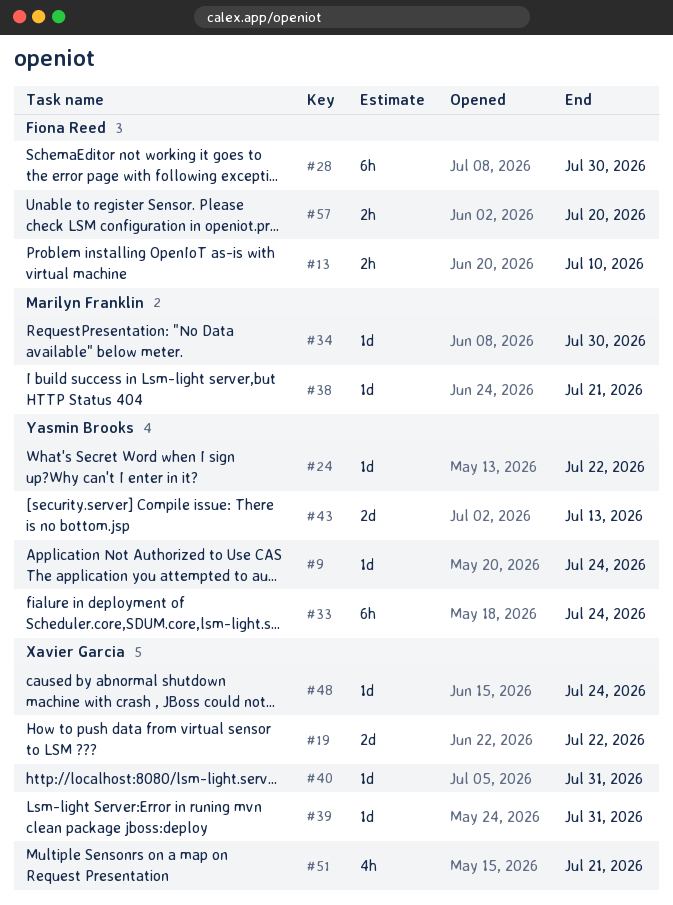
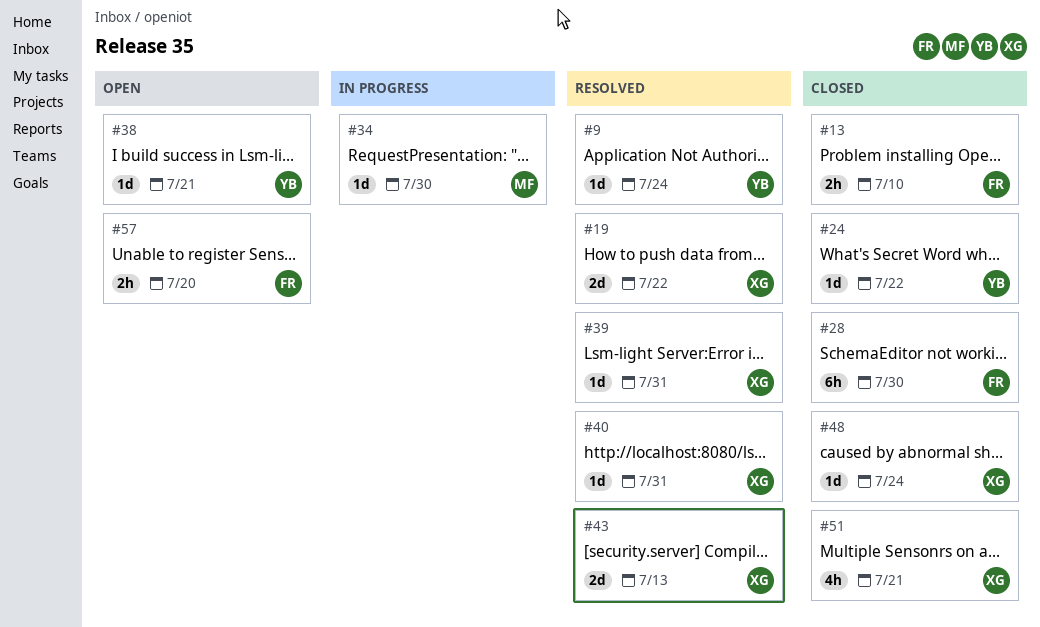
#33: present -> none
#38, owner: Marilyn Franklin -> Yasmin Brooks
#43, owner: Yasmin Brooks -> Xavier Garcia

